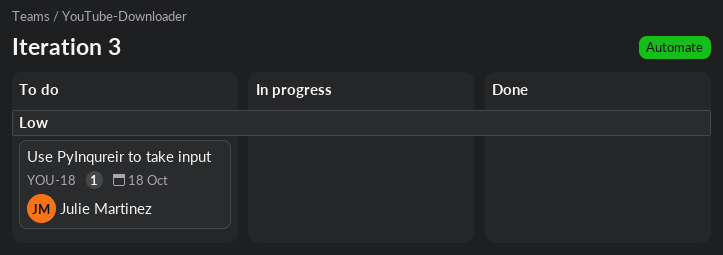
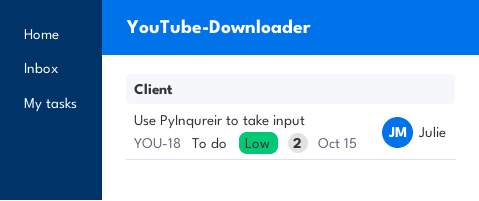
YOU-18, estimate: 1 -> 2
YOU-18, due: Oct 18 -> Oct 15

